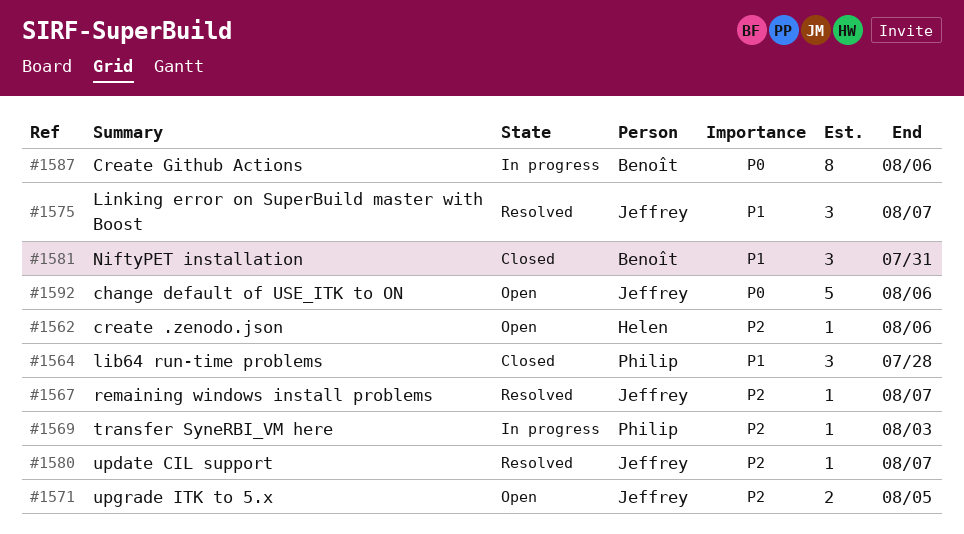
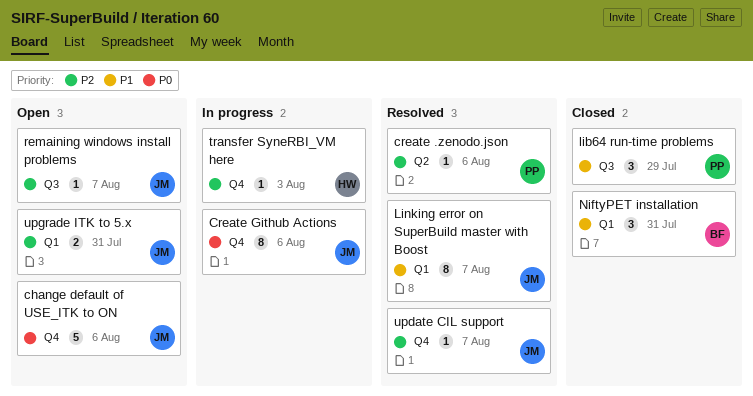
create .zenodo.json, status: Open -> Resolved
create .zenodo.json, owner: Helen -> Philip
Create Github Actions, owner: Benoît -> Jeffrey
lib64 run-time problems, due: Jul 28 -> Jul 29
Linking error on SuperBuild master with Boost, estimate: 3 -> 8
remaining windows install problems, status: Resolved -> Open
transfer SyneRBI_VM here, owner: Philip -> Helen
upgrade ITK to 5.x, due: Aug 5 -> Jul 31

